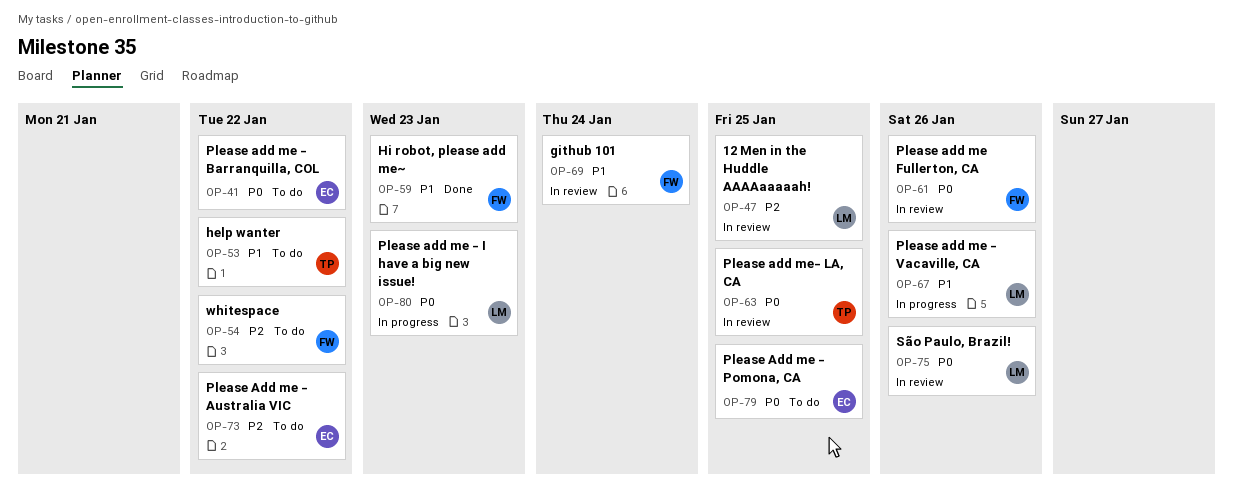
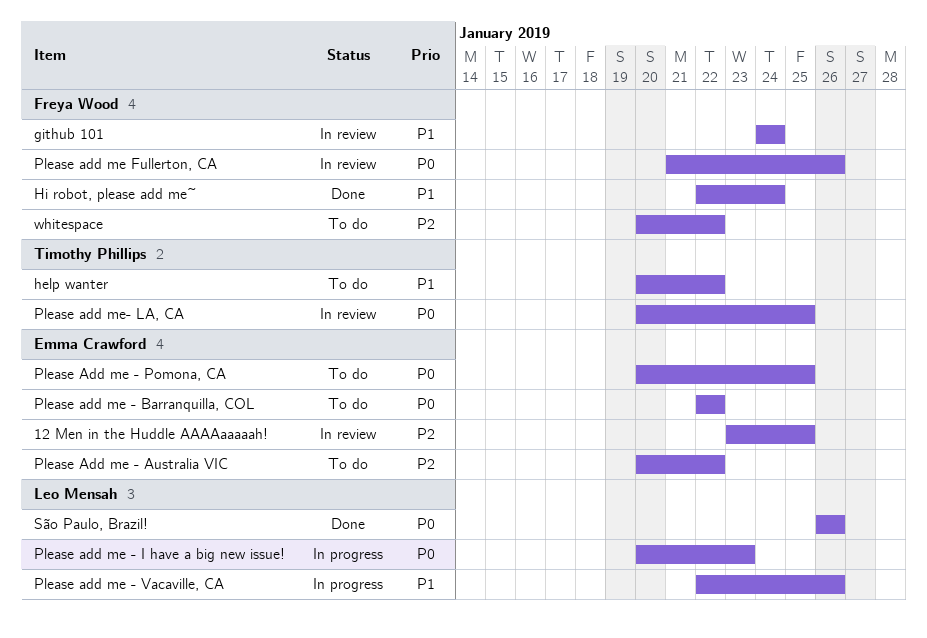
12 Men in the Huddle AAAAaaaaah!, owner: Leo Mensah -> Emma Crawford
Hi robot, please add me~, due: Jan 23 -> Jan 24
São Paulo, Brazil!, status: In review -> Done

